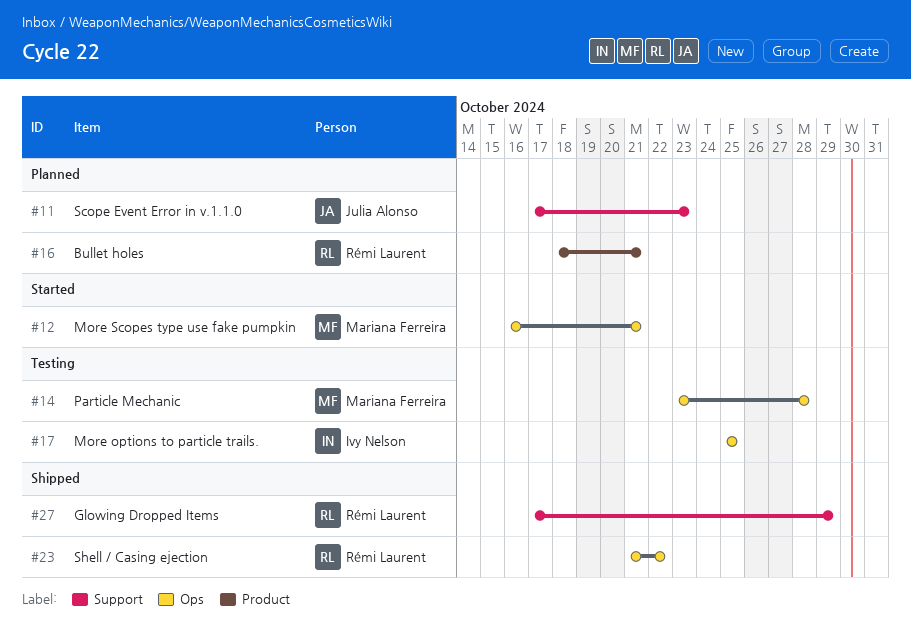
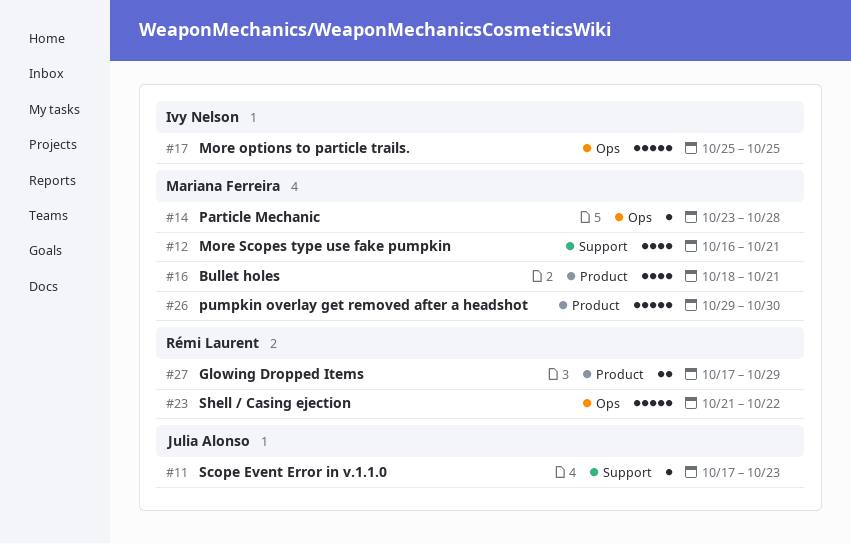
#12, label: Ops -> Support
#16, owner: Rémi Laurent -> Mariana Ferreira
#26: none -> present
#27, label: Support -> Product

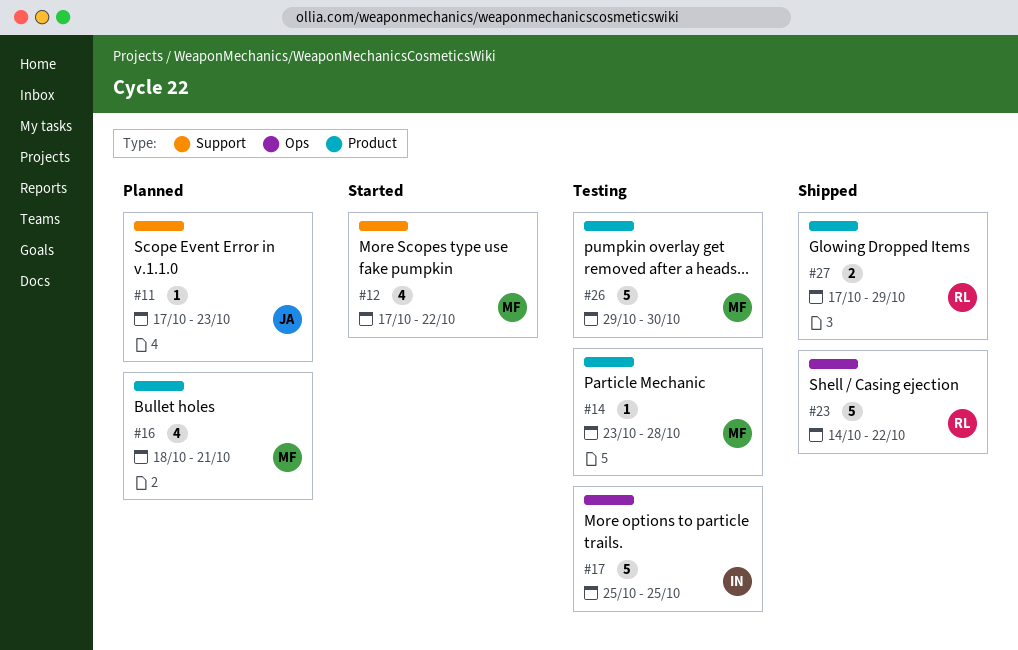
#12, start: Oct 16 -> Oct 17
#12, due: Oct 21 -> Oct 22
#14, label: Ops -> Product
#23, start: Oct 21 -> Oct 14

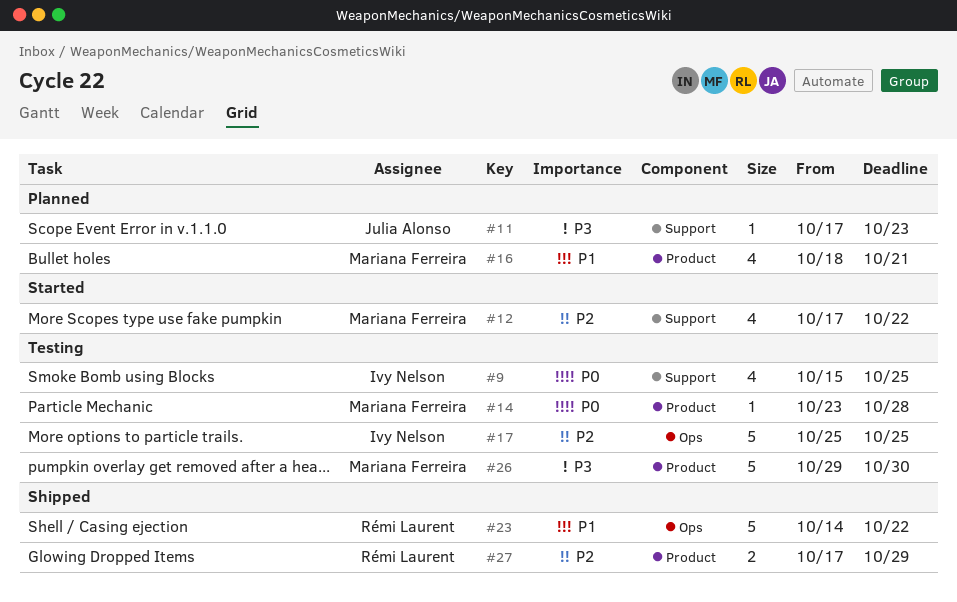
#9: none -> present

